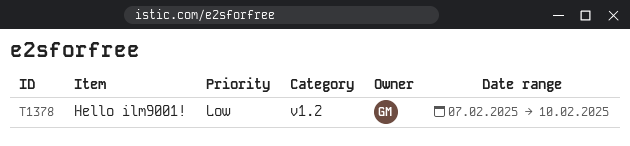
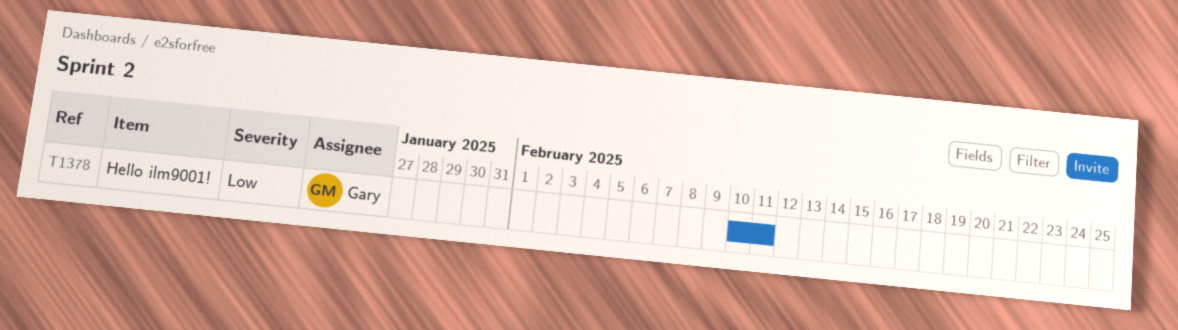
T1378, start: Feb 7 -> Feb 10
T1378, due: Feb 10 -> Feb 11

